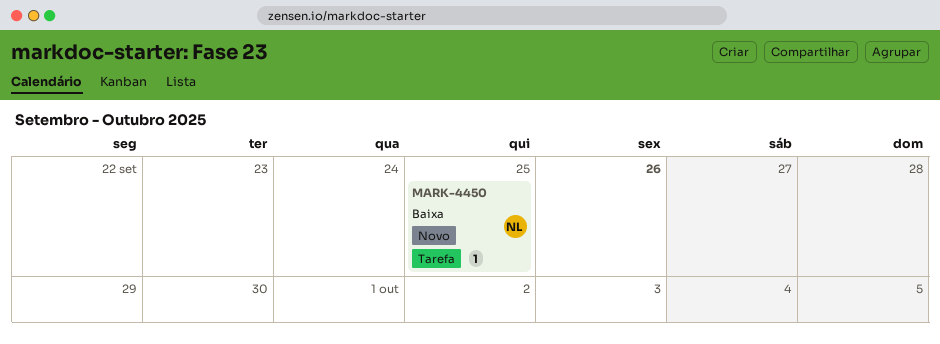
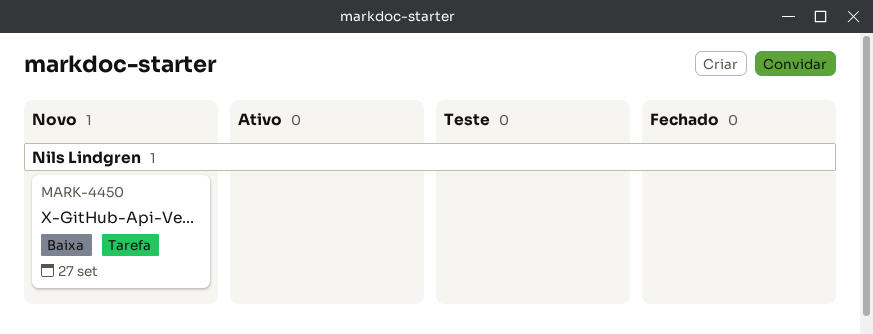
MARK-4450, due: Sep 25 -> Sep 27

